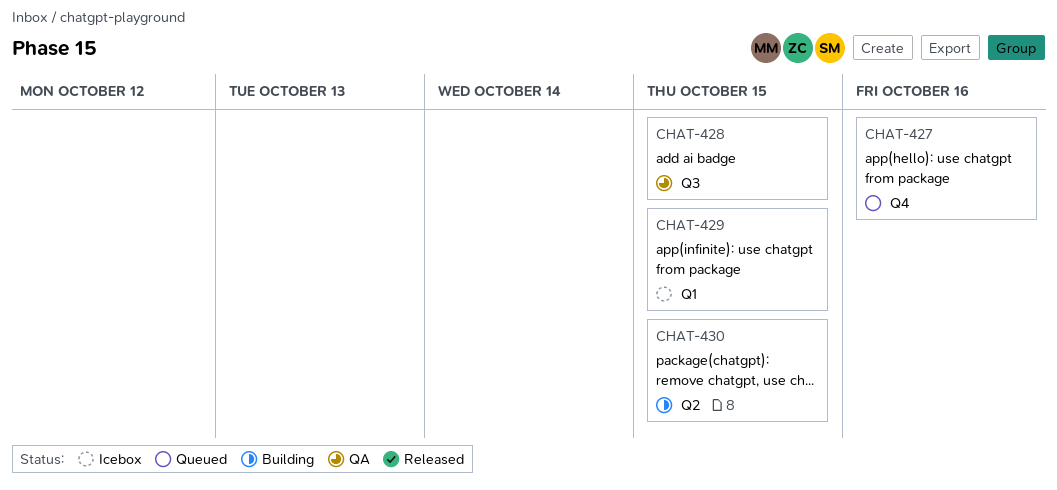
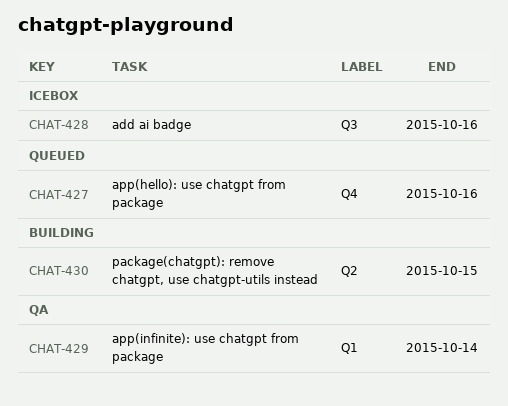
CHAT-428, status: QA -> Icebox
CHAT-428, due: Oct 15 -> Oct 16
CHAT-429, status: Icebox -> QA
CHAT-429, due: Oct 15 -> Oct 14

